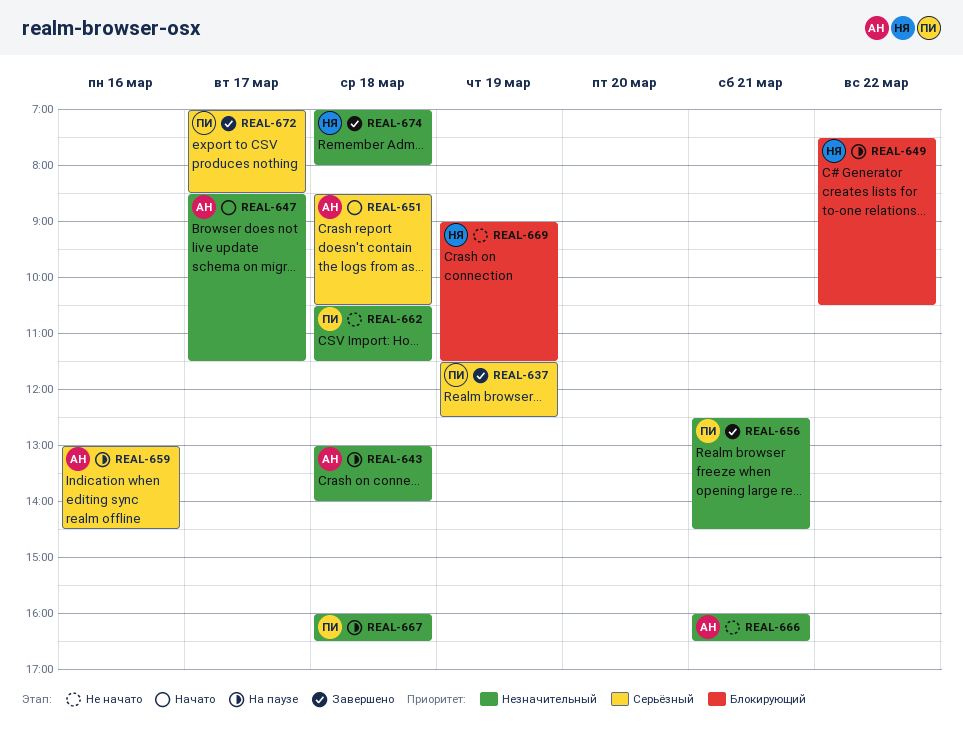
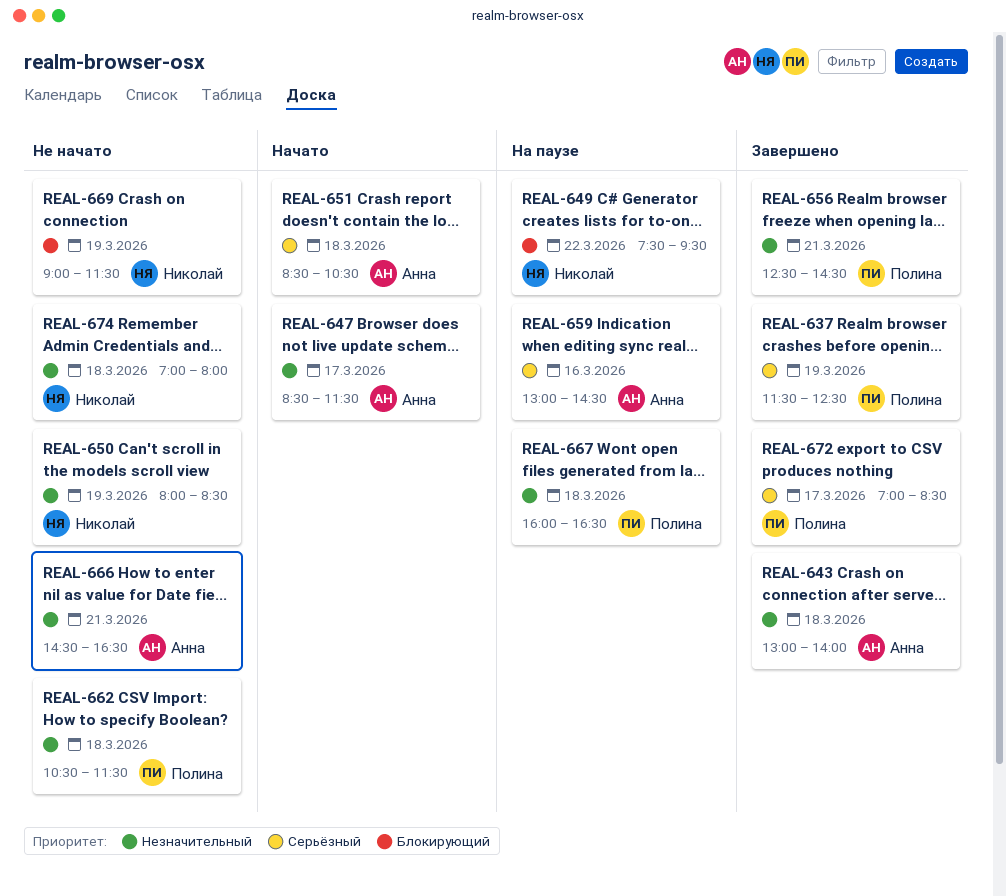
REAL-643, status: На паузе -> Завершено
REAL-649, ends: 10:30 -> 09:30
REAL-650: none -> present
REAL-666, begins: 16:00 -> 14:30
REAL-674, status: Завершено -> Не начато

